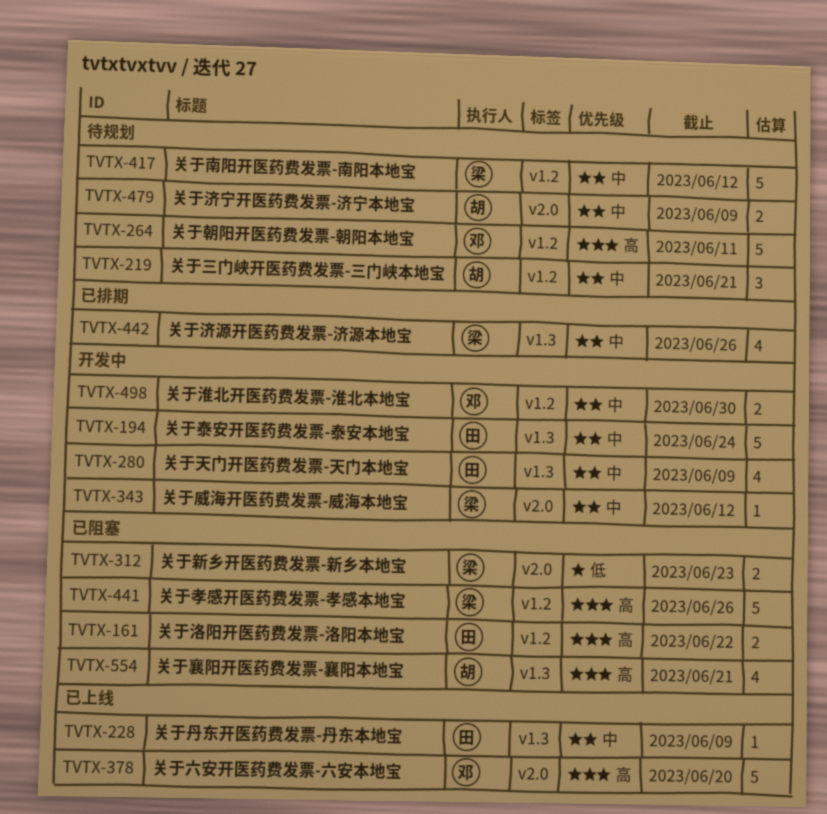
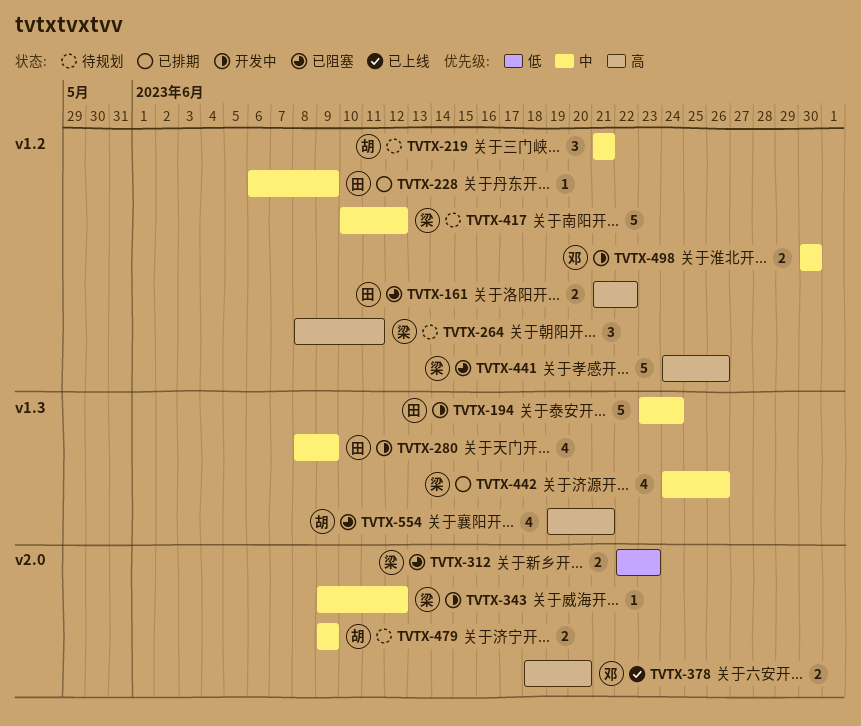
TVTX-228, status: 已上线 -> 已排期
TVTX-228, label: v1.3 -> v1.2
TVTX-264, owner: 邓 -> 梁
TVTX-264, estimate: 5 -> 3
TVTX-378, estimate: 5 -> 2

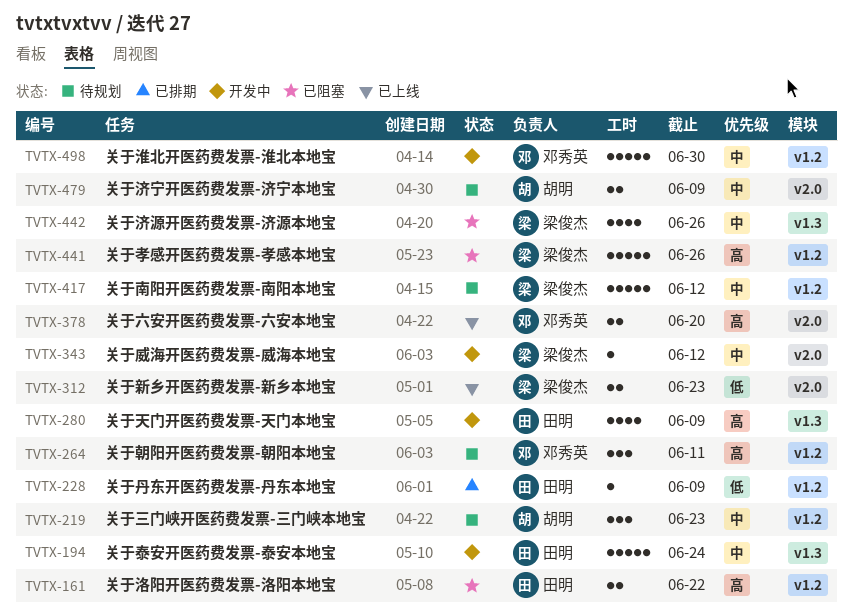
TVTX-219, due: Jun 21 -> Jun 23
TVTX-228, priority: 中 -> 低
TVTX-264, owner: 梁俊杰 -> 邓秀英
TVTX-280, priority: 中 -> 高
TVTX-312, status: 已阻塞 -> 已上线
TVTX-442, status: 已排期 -> 已阻塞
TVTX-498, estimate: 2 -> 5
TVTX-554: present -> none

